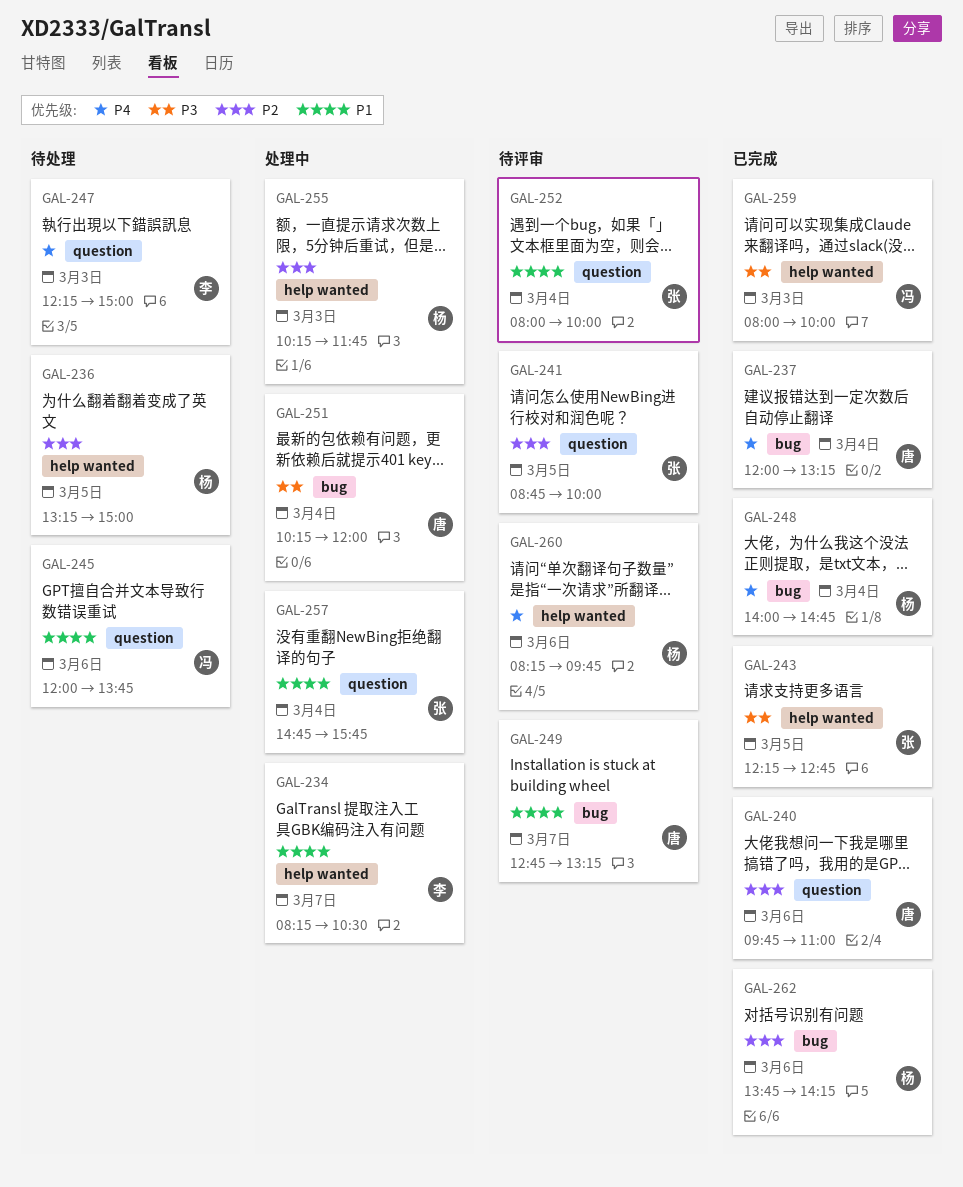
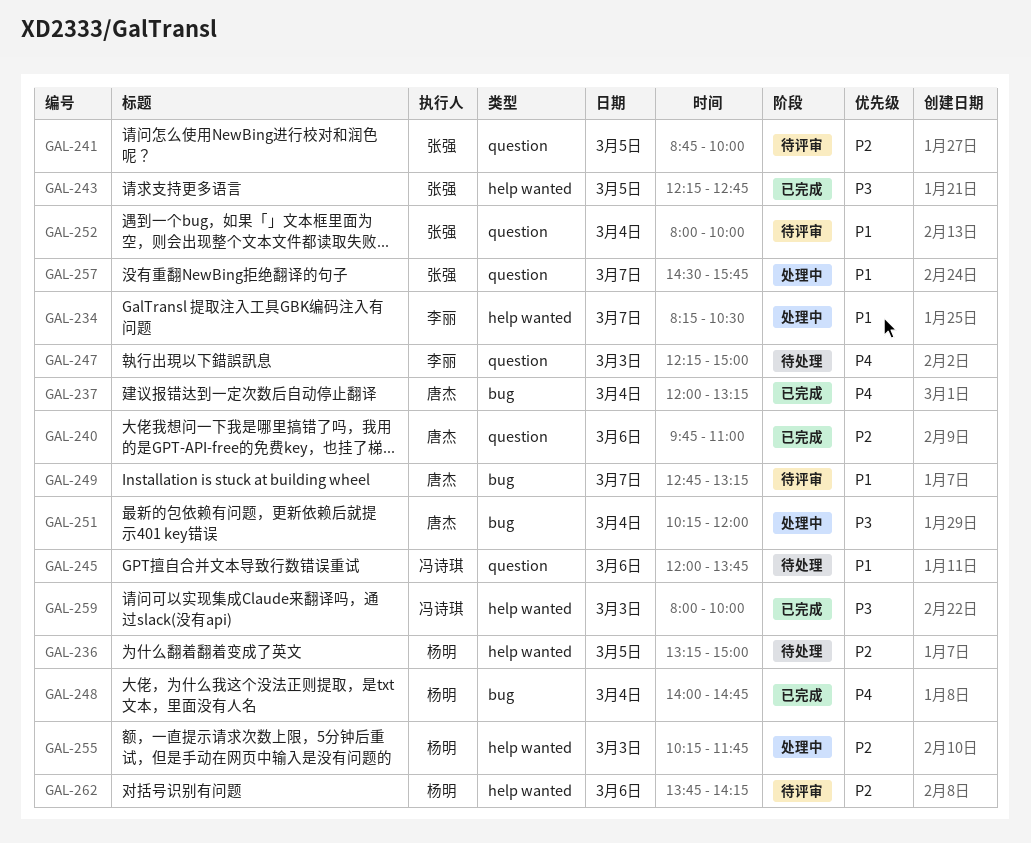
GAL-257, day: Mar 4 -> Mar 7
GAL-257, begins: 14:45 -> 14:30
GAL-260: present -> none
GAL-262, status: 已完成 -> 待评审
GAL-262, label: bug -> help wanted

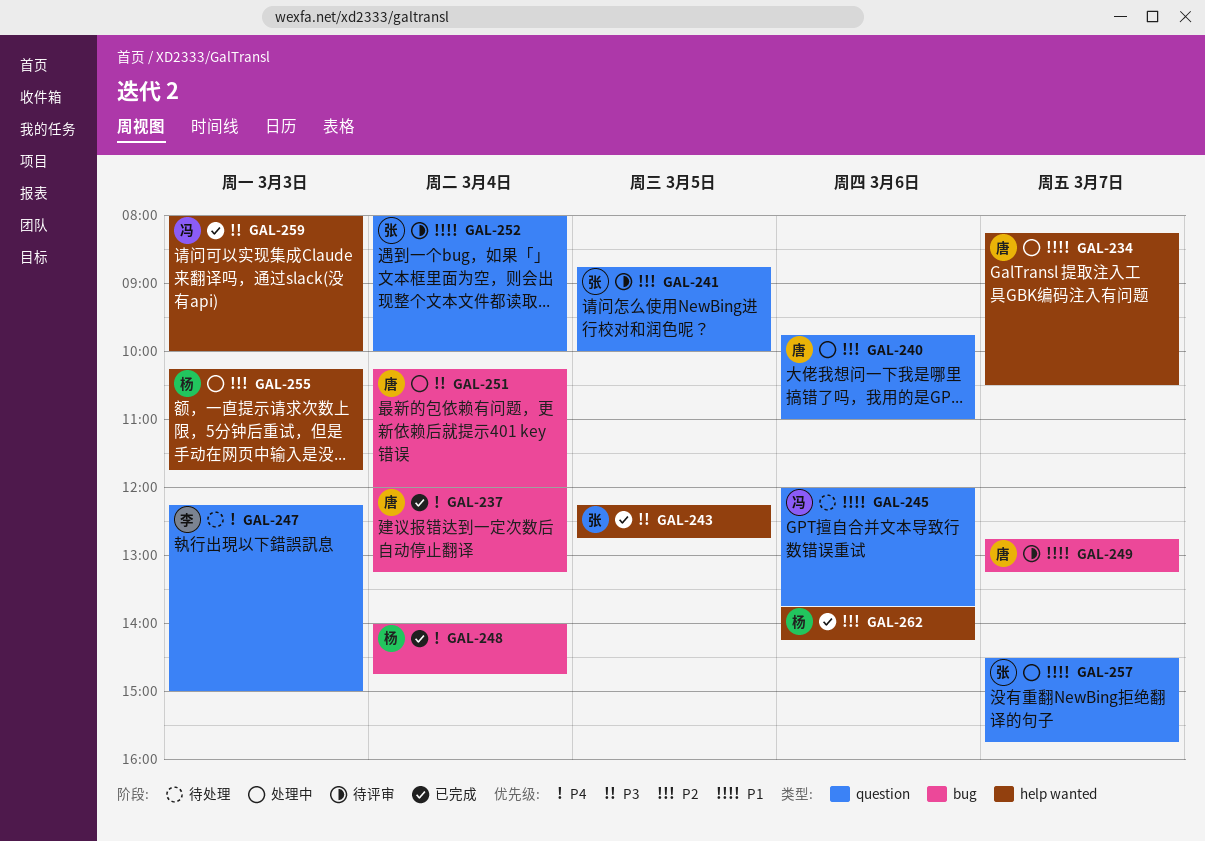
GAL-234, owner: 李丽 -> 唐杰
GAL-236: present -> none
GAL-240, status: 已完成 -> 处理中
GAL-262, status: 待评审 -> 已完成

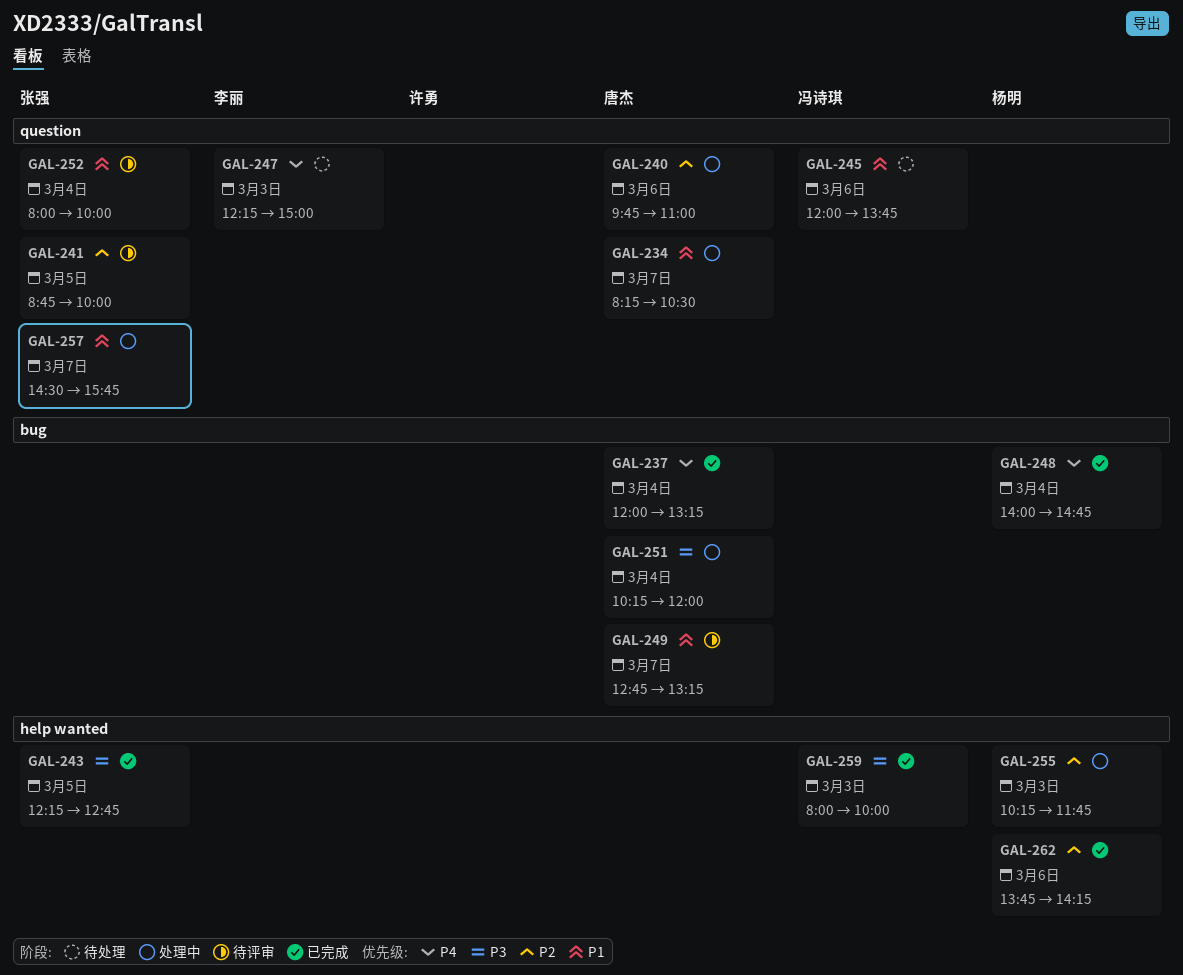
GAL-234, label: help wanted -> question

